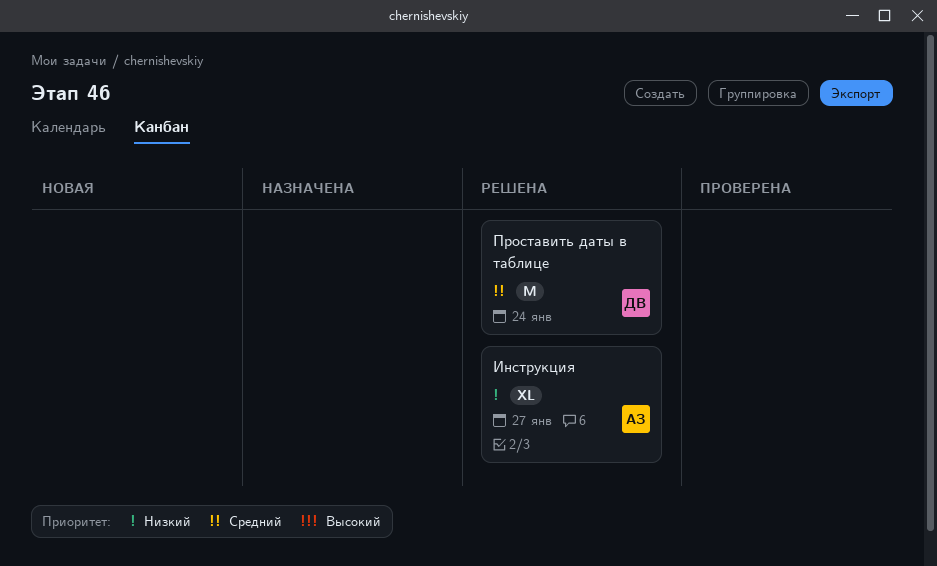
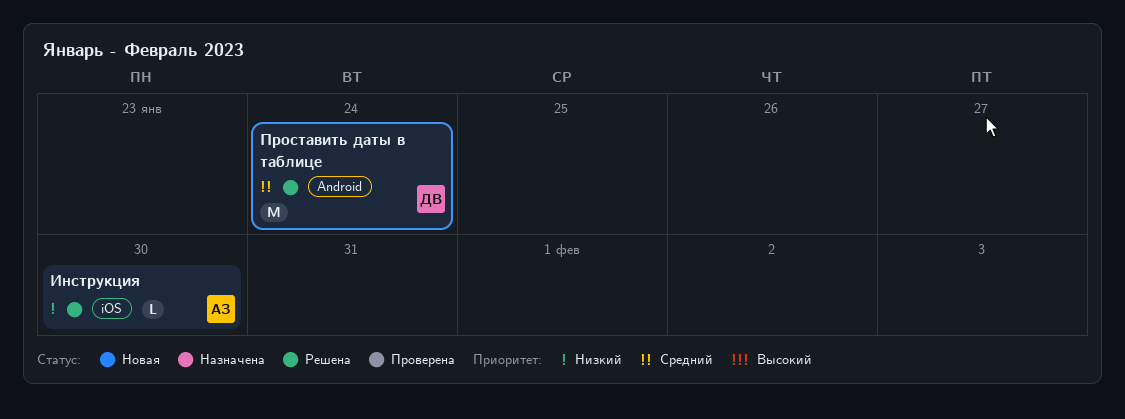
Инструкция, estimate: XL -> L
Инструкция, due: Jan 27 -> Jan 30

